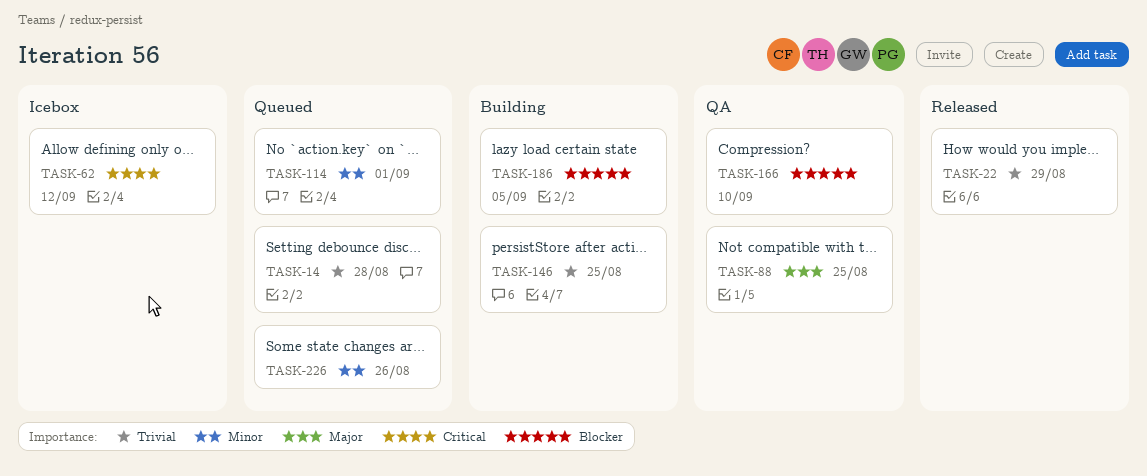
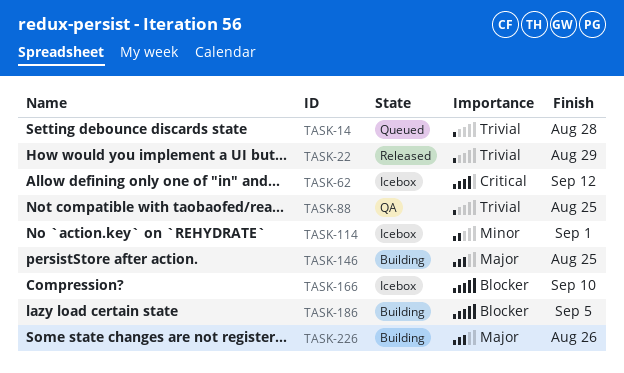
TASK-88, priority: Major -> Trivial
TASK-114, status: Queued -> Icebox
TASK-146, priority: Trivial -> Major
TASK-166, status: QA -> Icebox
TASK-226, status: Queued -> Building
TASK-226, priority: Minor -> Major

